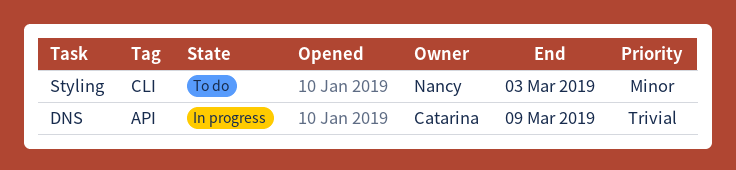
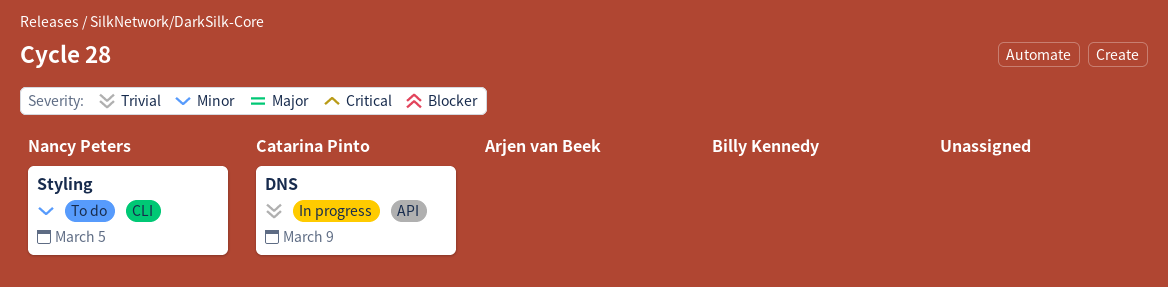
Styling, due: Mar 3 -> Mar 5

